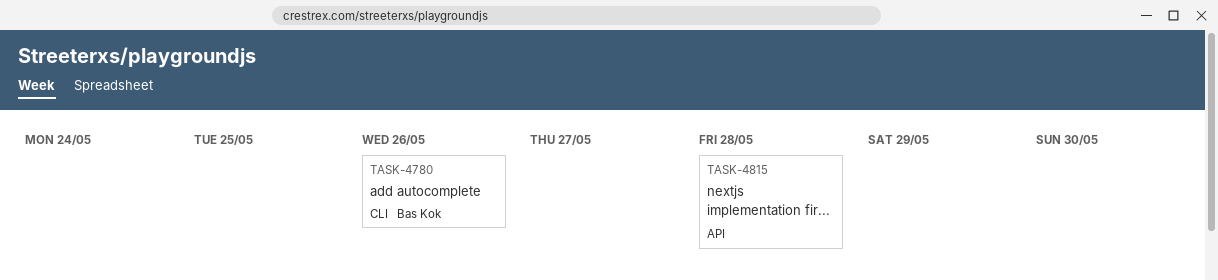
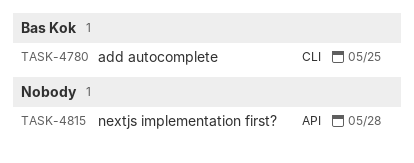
TASK-4780, due: May 26 -> May 25

